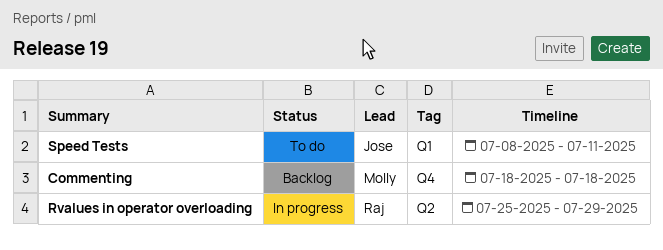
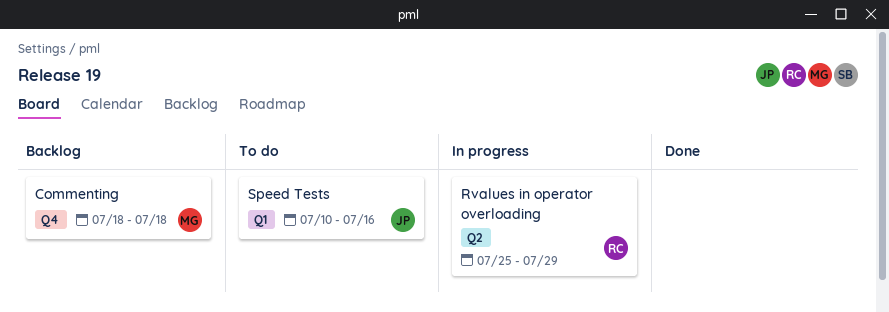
Speed Tests, start: Jul 8 -> Jul 10
Speed Tests, due: Jul 11 -> Jul 16

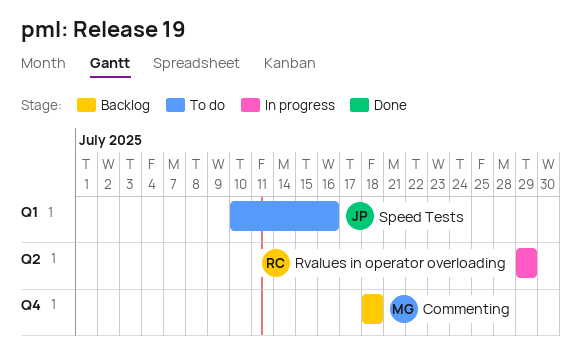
Rvalues in operator overloading, start: Jul 25 -> Jul 29

